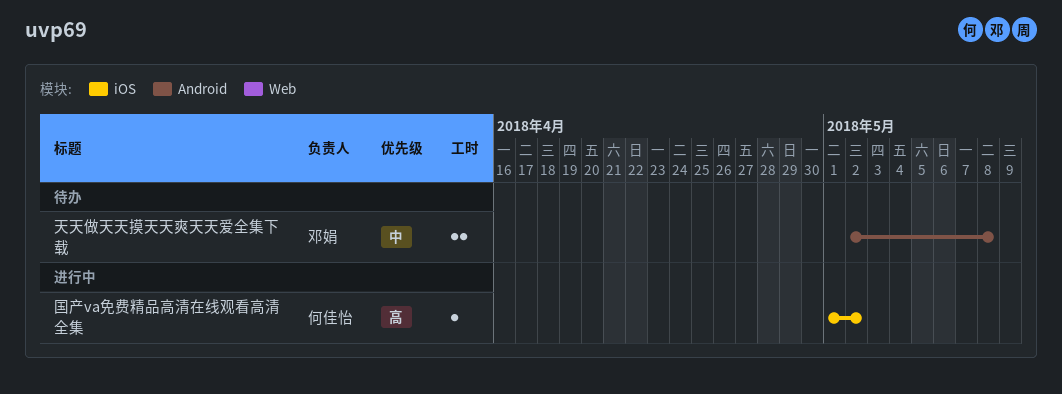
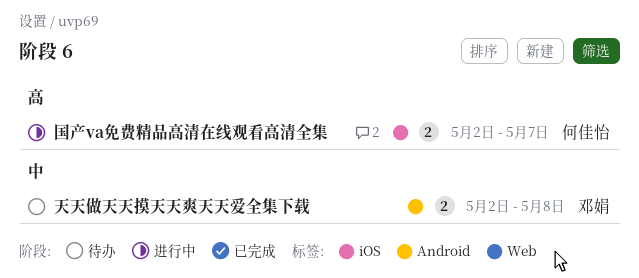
国产va免费精品高清在线观看高清全集, estimate: 1 -> 2
国产va免费精品高清在线观看高清全集, start: May 1 -> May 2
国产va免费精品高清在线观看高清全集, due: May 2 -> May 7

